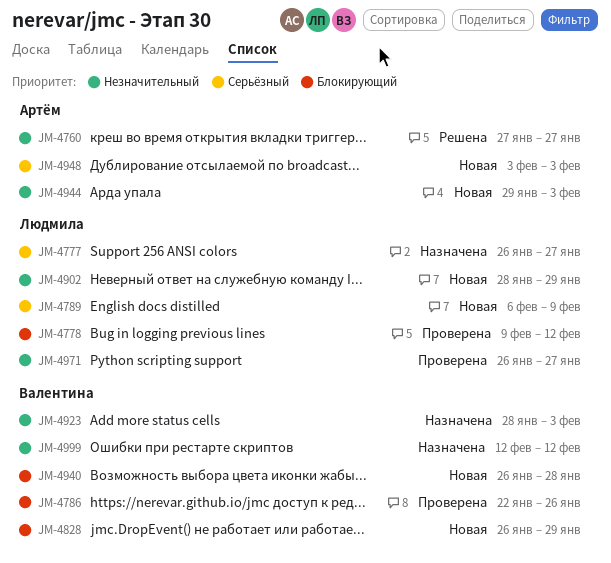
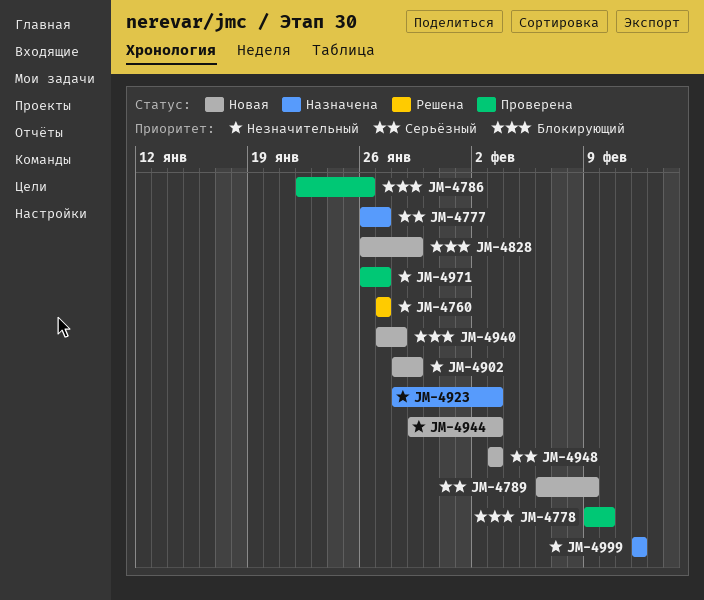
JM-4778, due: Feb 12 -> Feb 10
JM-4940, start: Jan 26 -> Jan 27

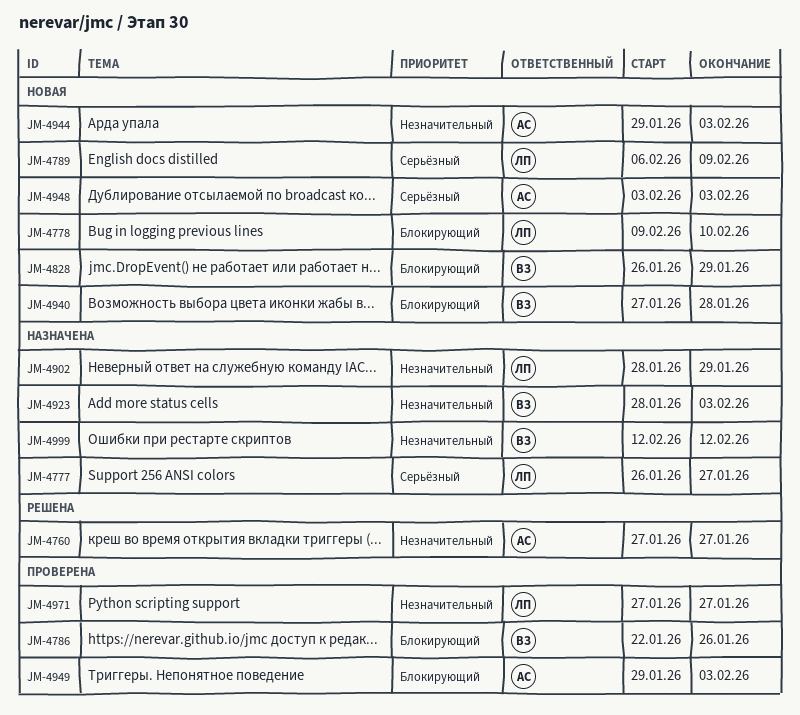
JM-4778, status: Проверена -> Новая
JM-4902, status: Новая -> Назначена
JM-4949: none -> present
JM-4971, start: Jan 26 -> Jan 27

